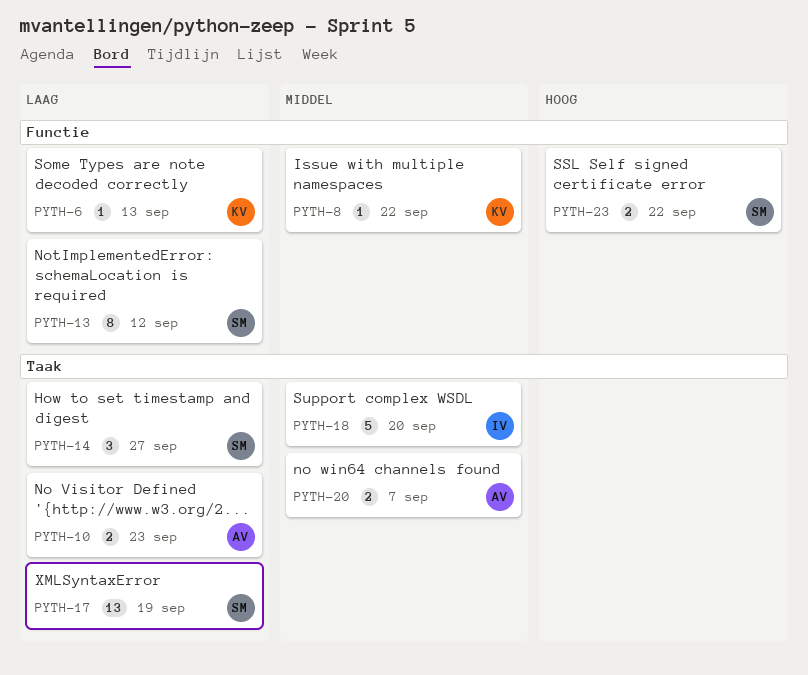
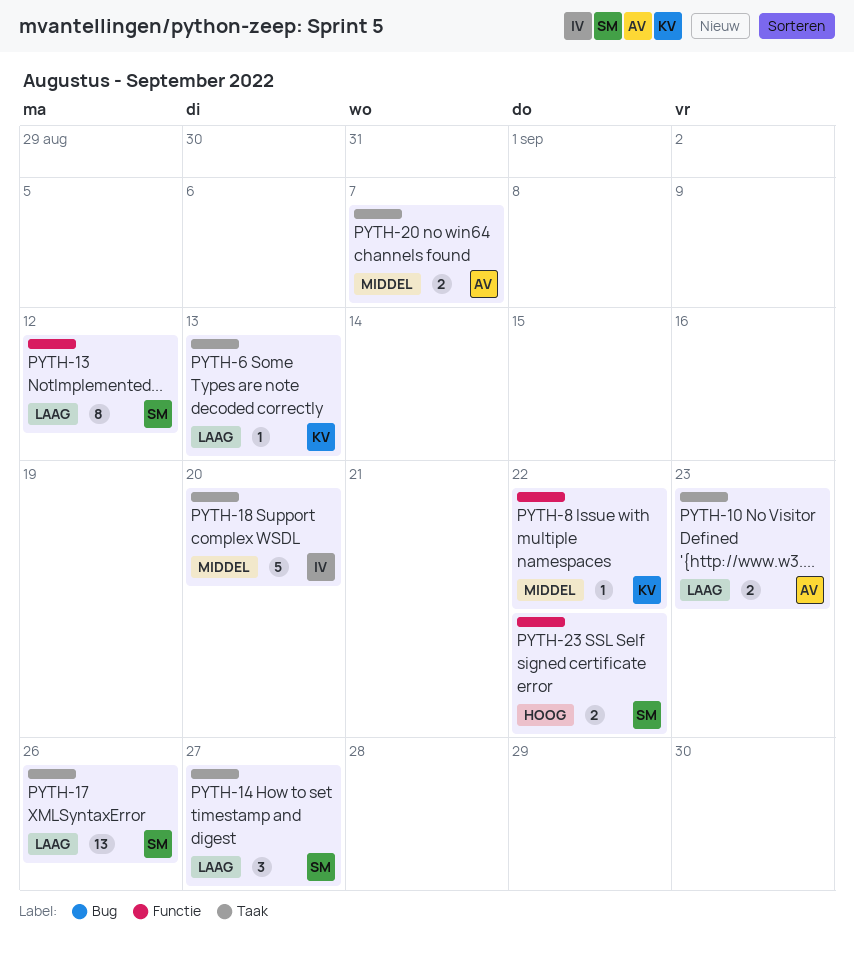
PYTH-6, label: Functie -> Taak
PYTH-17, due: Sep 19 -> Sep 26

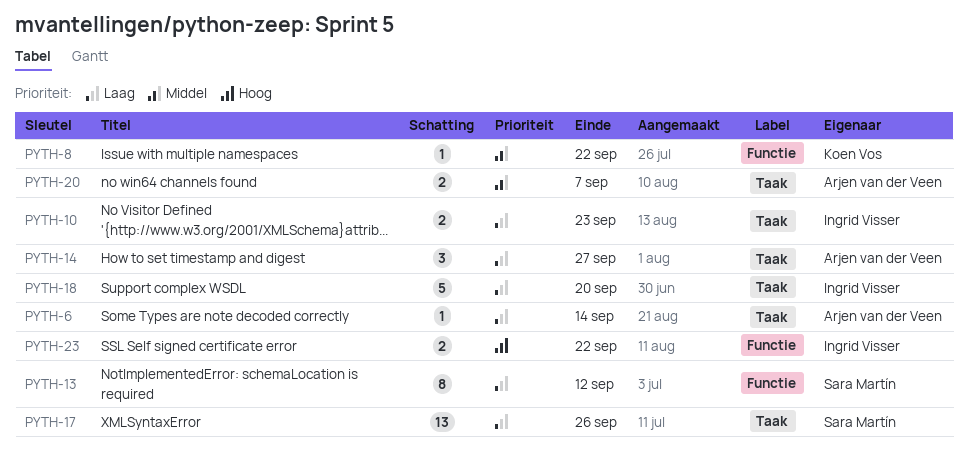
PYTH-6, owner: Koen Vos -> Arjen van der Veen
PYTH-6, due: Sep 13 -> Sep 14
PYTH-10, owner: Arjen van der Veen -> Ingrid Visser
PYTH-14, owner: Sara Martín -> Arjen van der Veen
PYTH-18, priority: Middel -> Laag
PYTH-23, owner: Sara Martín -> Ingrid Visser

